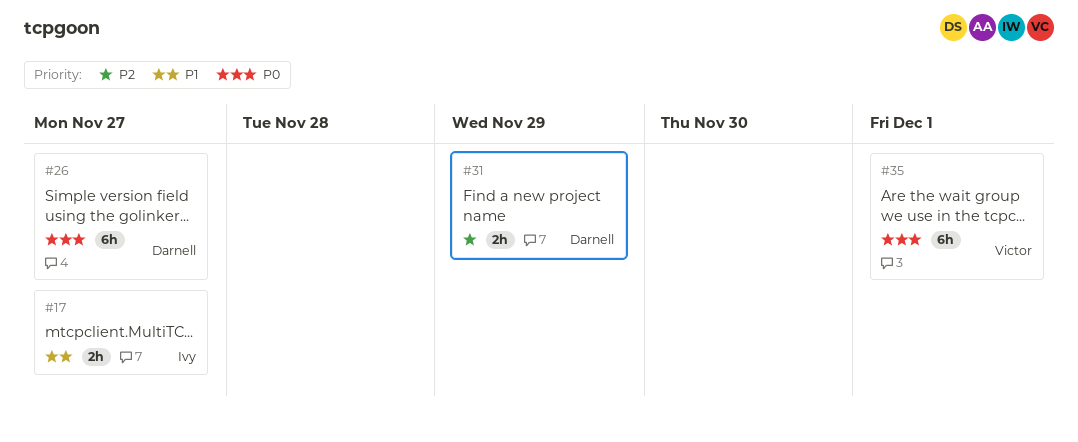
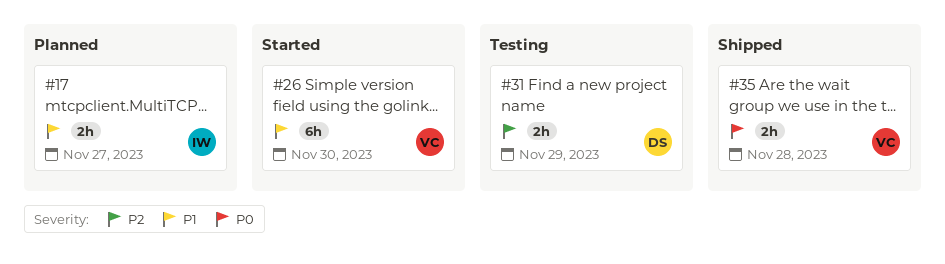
#26, owner: Darnell -> Victor
#26, priority: P0 -> P1
#26, due: Nov 27 -> Nov 30
#35, estimate: 6h -> 2h
#35, due: Dec 1 -> Nov 28

